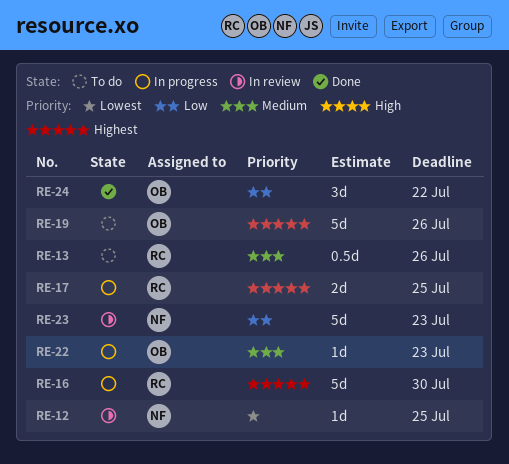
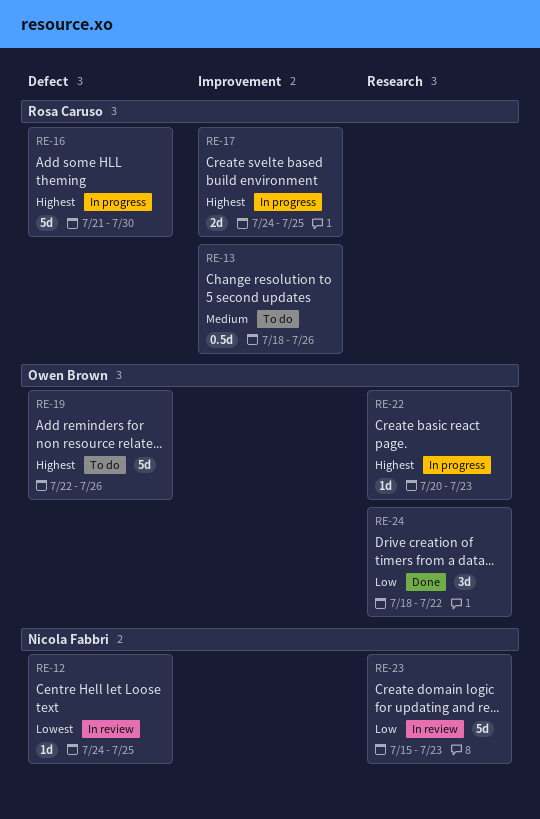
RE-22, priority: Medium -> Highest

